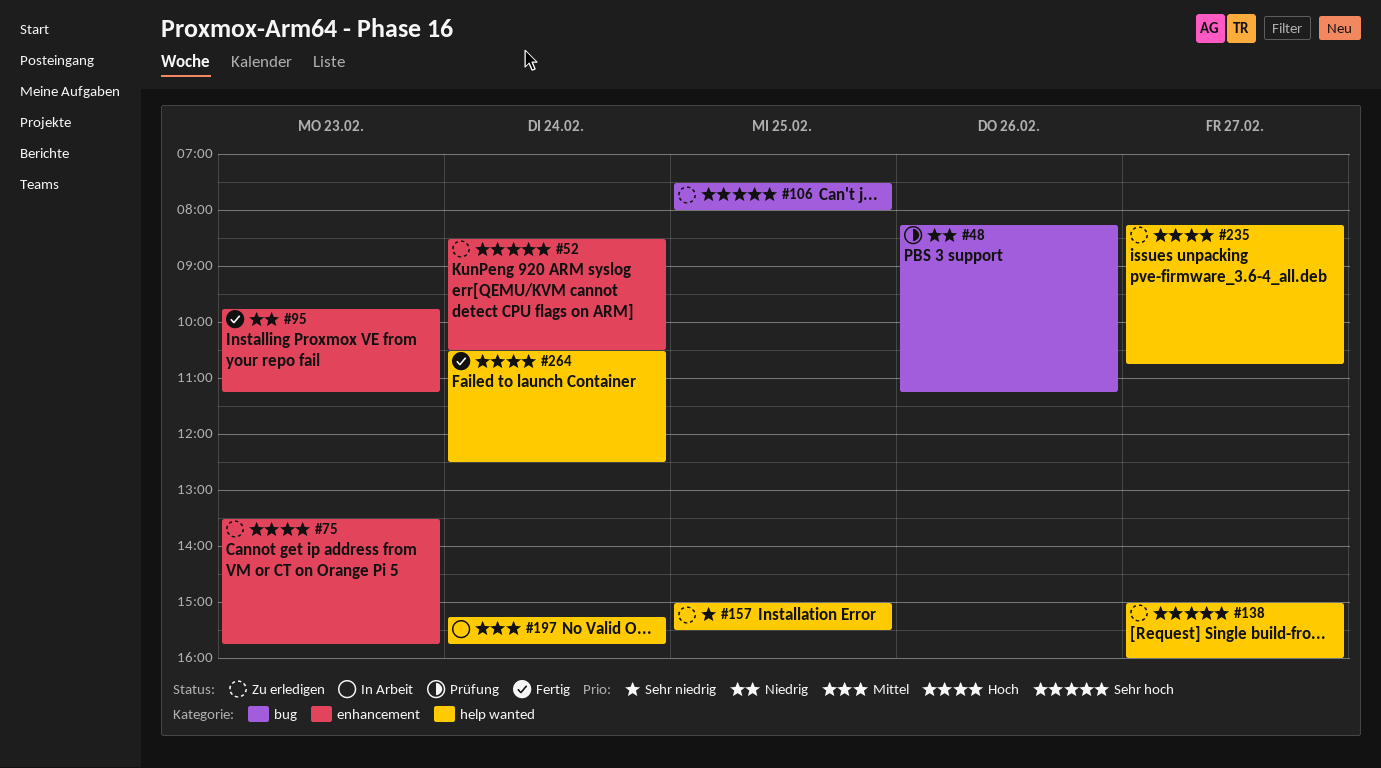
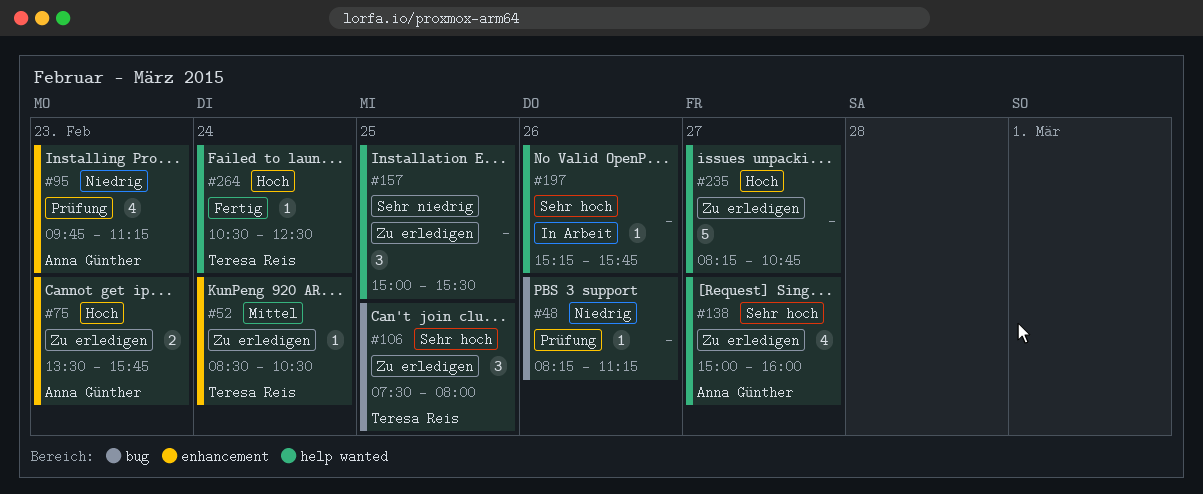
#52, priority: Sehr hoch -> Mittel
#95, status: Fertig -> Prüfung
#197, priority: Mittel -> Sehr hoch
#197, day: Feb 24 -> Feb 26

